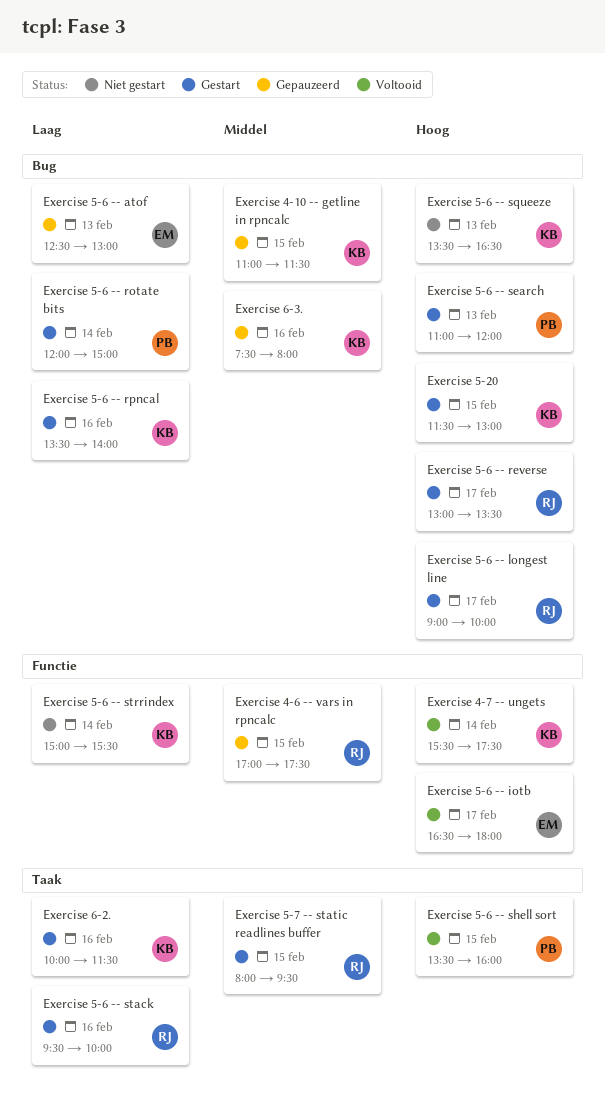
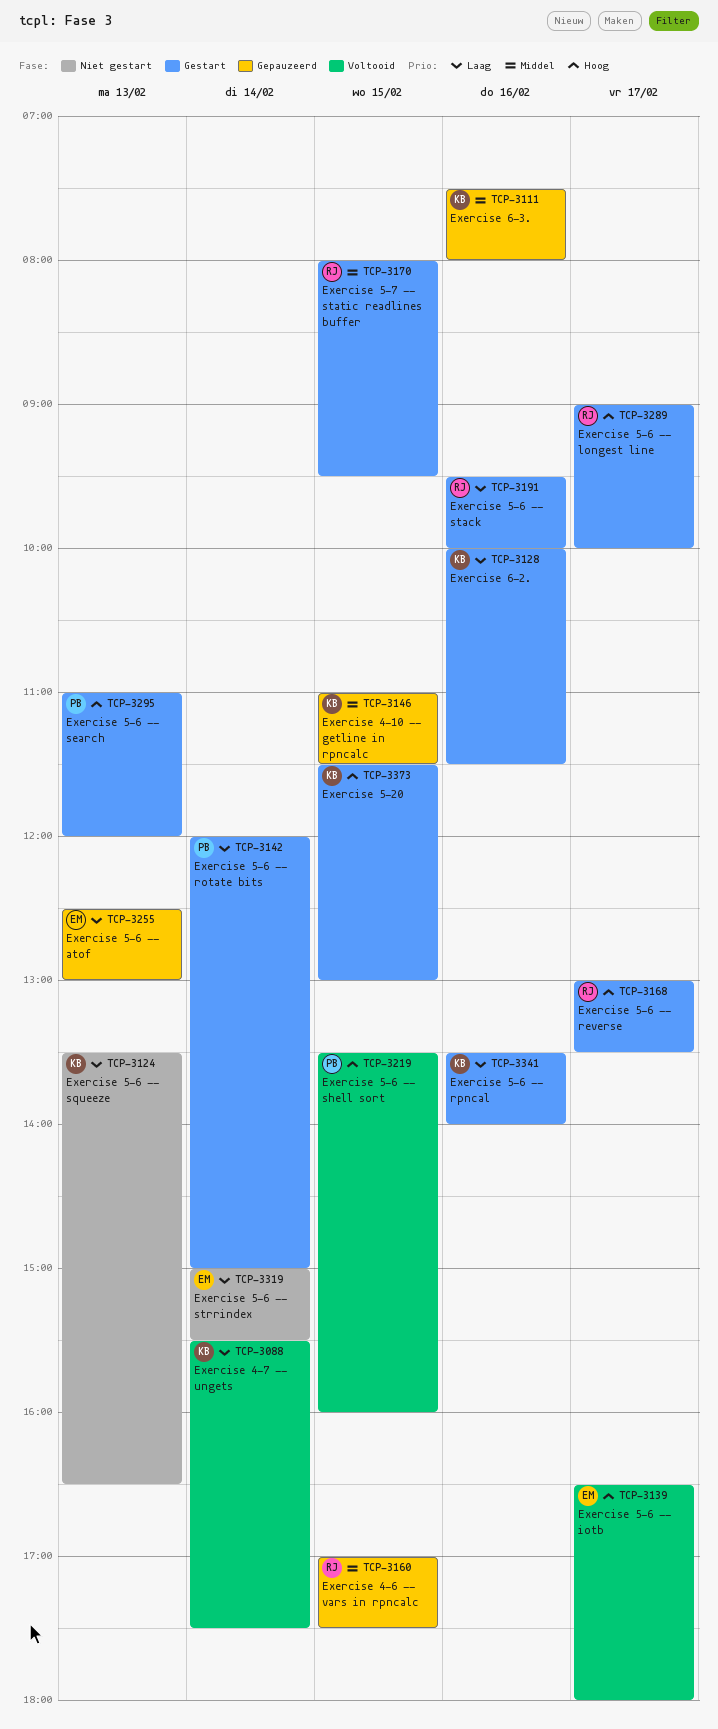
Exercise 4-7 -- ungets, priority: Hoog -> Laag
Exercise 5-6 -- squeeze, priority: Hoog -> Laag
Exercise 5-6 -- strrindex, owner: KB -> EM

